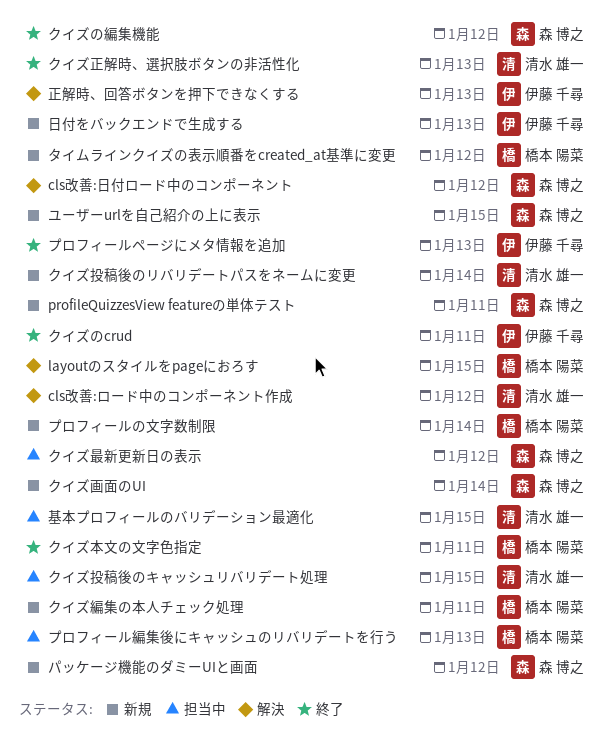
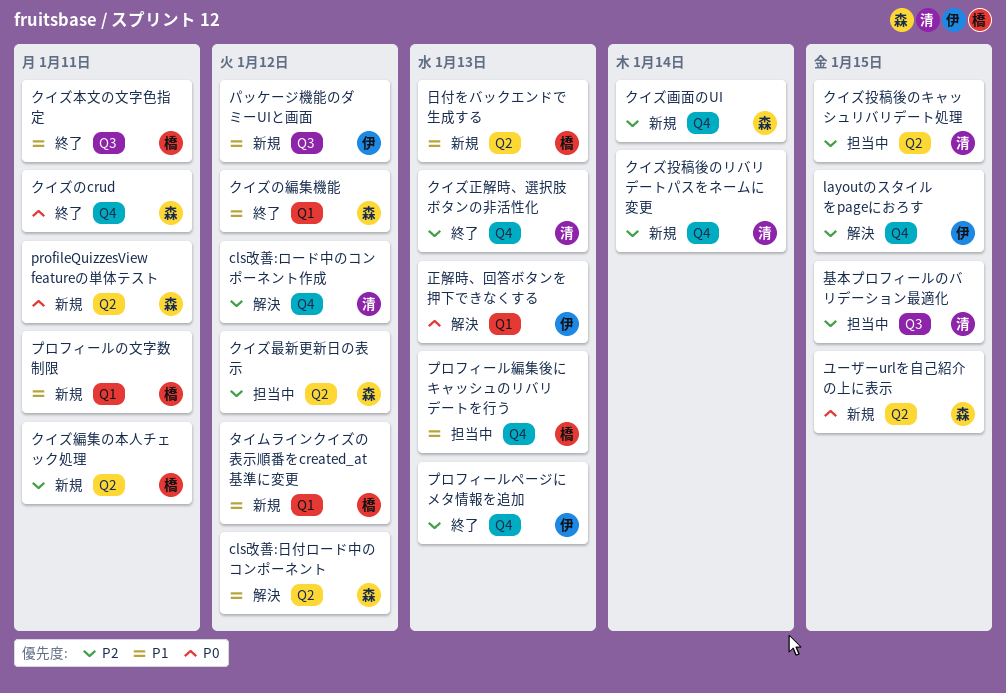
layoutのスタイルをpageにおろす, owner: 橋本 陽菜 -> 伊藤 千尋
クイズのcrud, owner: 伊藤 千尋 -> 森 博之
パッケージ機能のダミーUIと画面, owner: 森 博之 -> 伊藤 千尋
プロフィールの文字数制限, due: Jan 14 -> Jan 11
日付をバックエンドで生成する, owner: 伊藤 千尋 -> 橋本 陽菜

